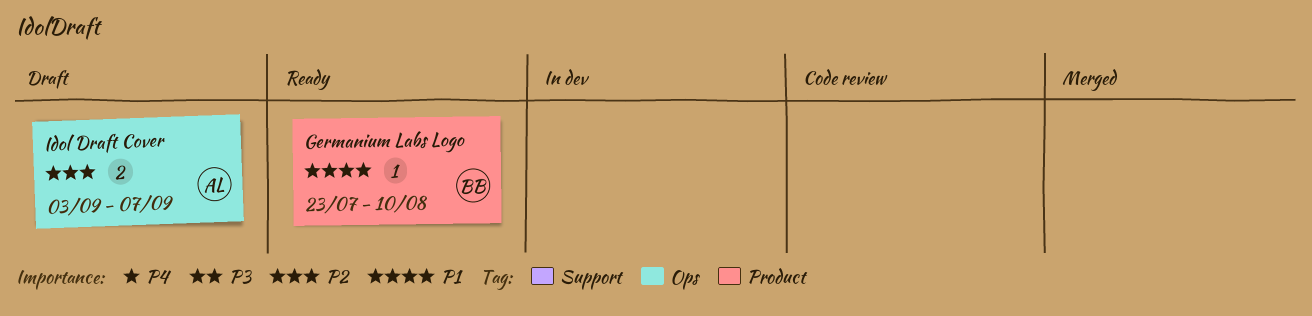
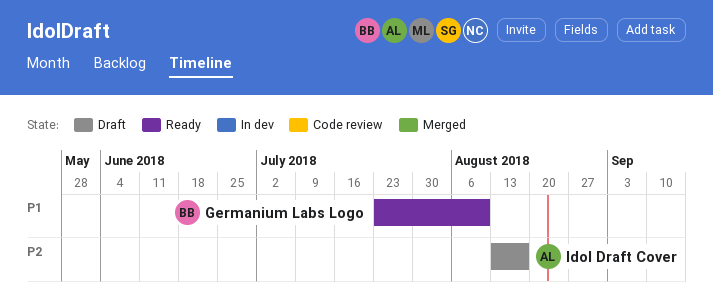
Idol Draft Cover, start: Sep 3 -> Aug 13
Idol Draft Cover, due: Sep 7 -> Aug 17

